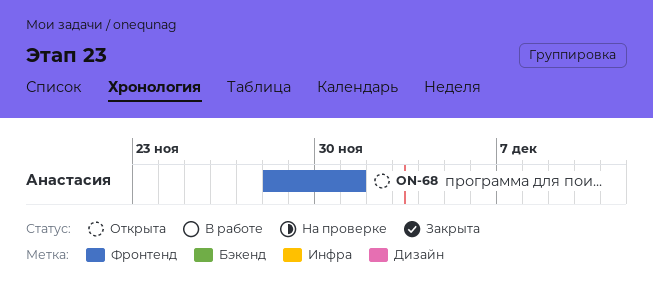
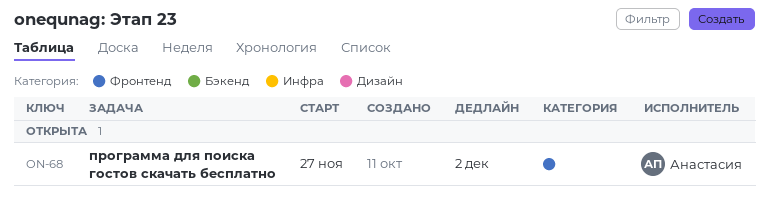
ON-68, start: Nov 28 -> Nov 27
ON-68, due: Dec 1 -> Dec 2

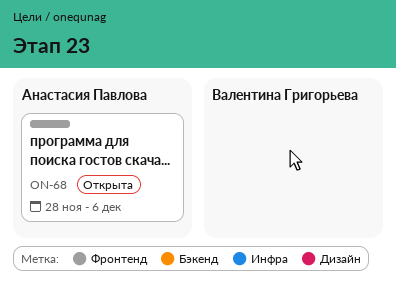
ON-68, start: Nov 27 -> Nov 28
ON-68, due: Dec 2 -> Dec 6

